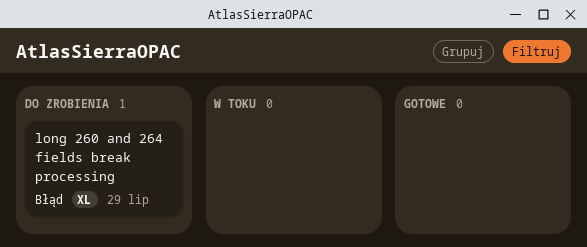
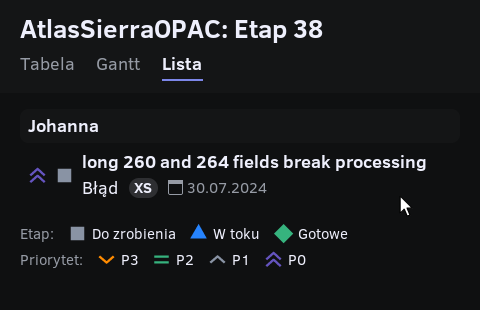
long 260 and 264 fields break processing, estimate: XL -> XS
long 260 and 264 fields break processing, due: Jul 29 -> Jul 30

